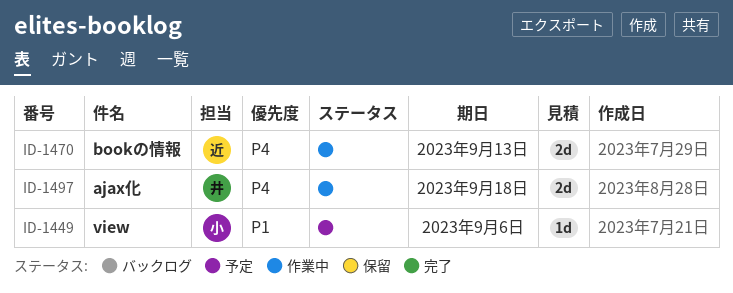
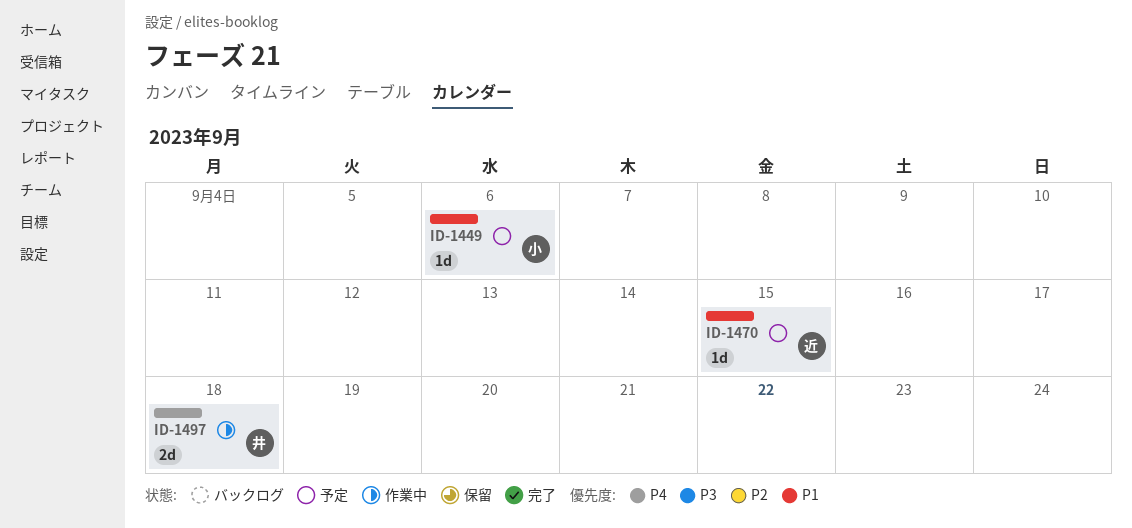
ID-1470, status: 作業中 -> 予定
ID-1470, priority: P4 -> P1
ID-1470, estimate: 2d -> 1d
ID-1470, due: Sep 13 -> Sep 15

